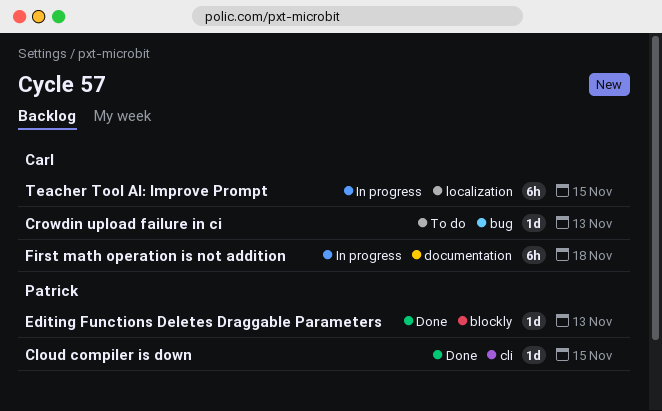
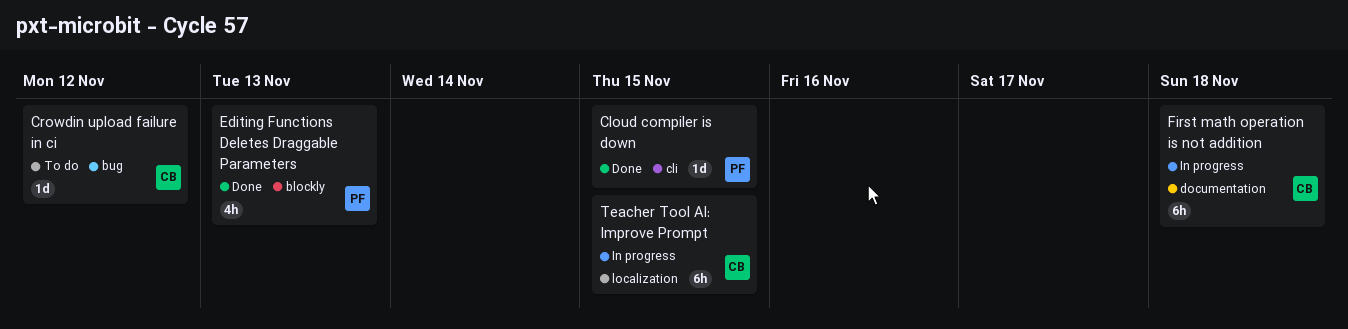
Crowdin upload failure in ci, due: Nov 13 -> Nov 12
Editing Functions Deletes Draggable Parameters, estimate: 1d -> 4h

